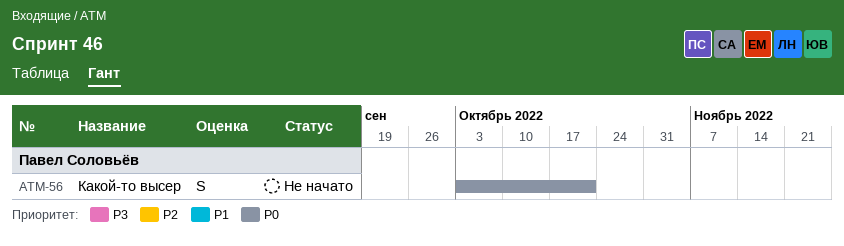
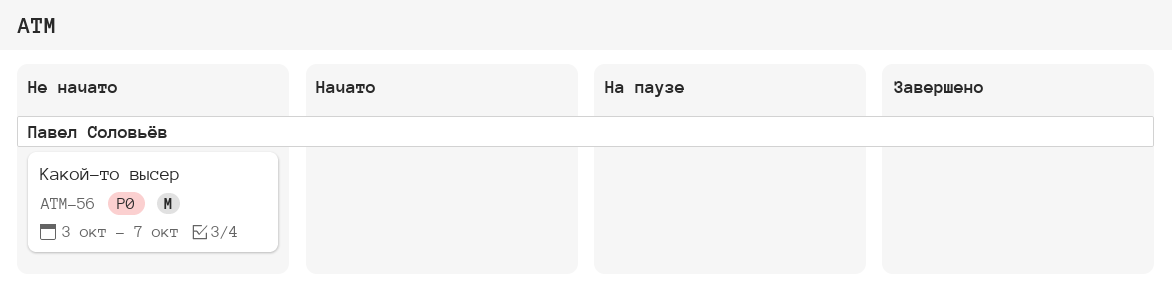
ATM-56, estimate: S -> M
ATM-56, due: Oct 21 -> Oct 7

